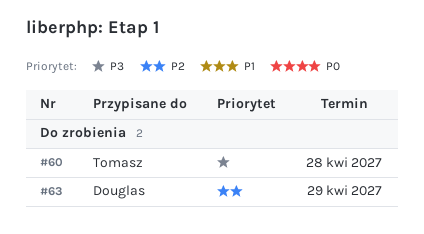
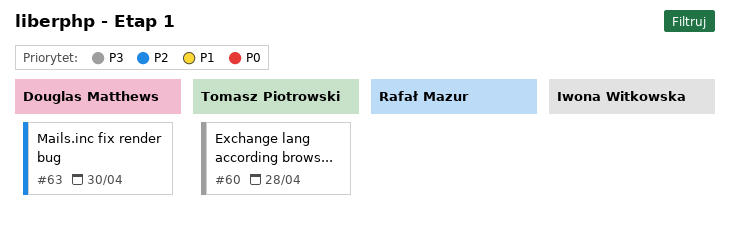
#63, due: Apr 29 -> Apr 30

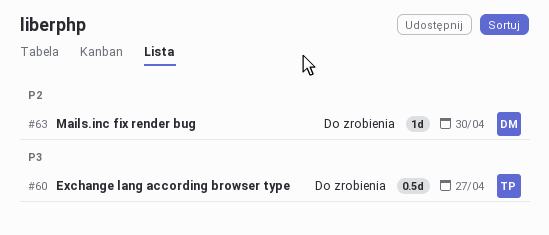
#60, due: Apr 28 -> Apr 27

